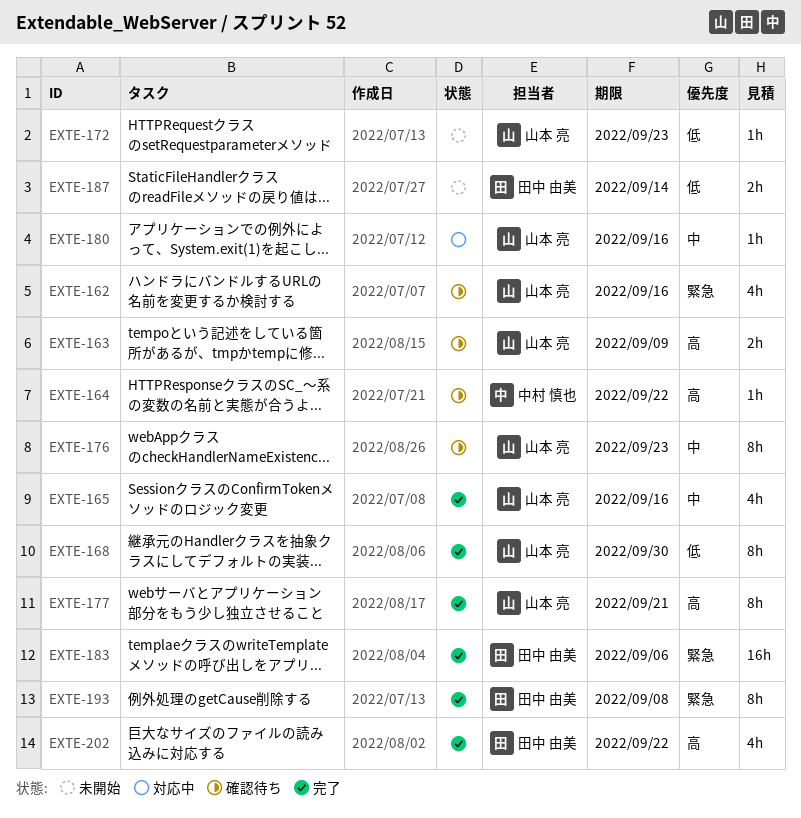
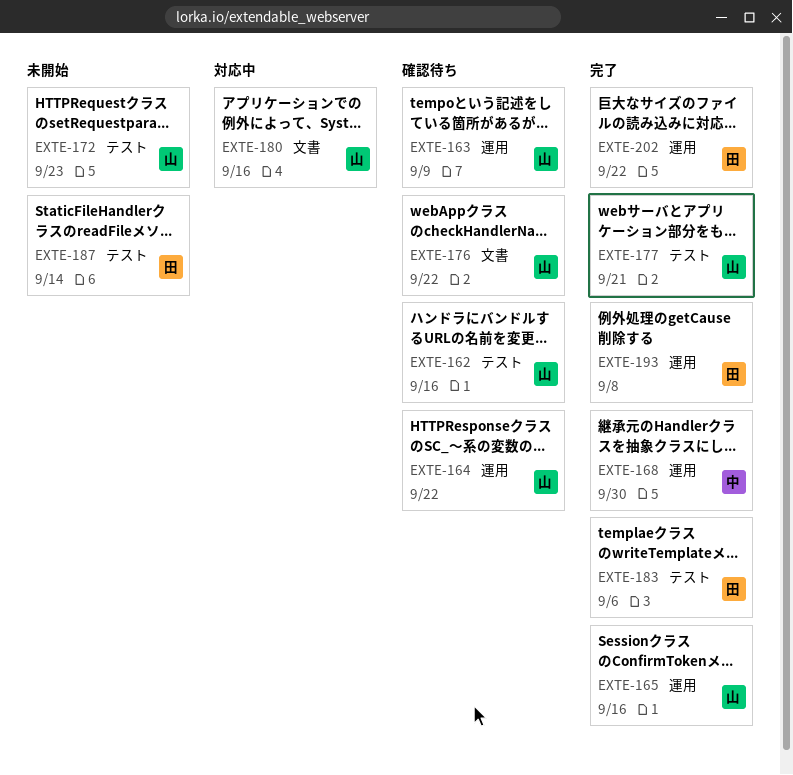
EXTE-164, owner: 中村 慎也 -> 山本 亮
EXTE-168, owner: 山本 亮 -> 中村 慎也
EXTE-176, due: Sep 23 -> Sep 22

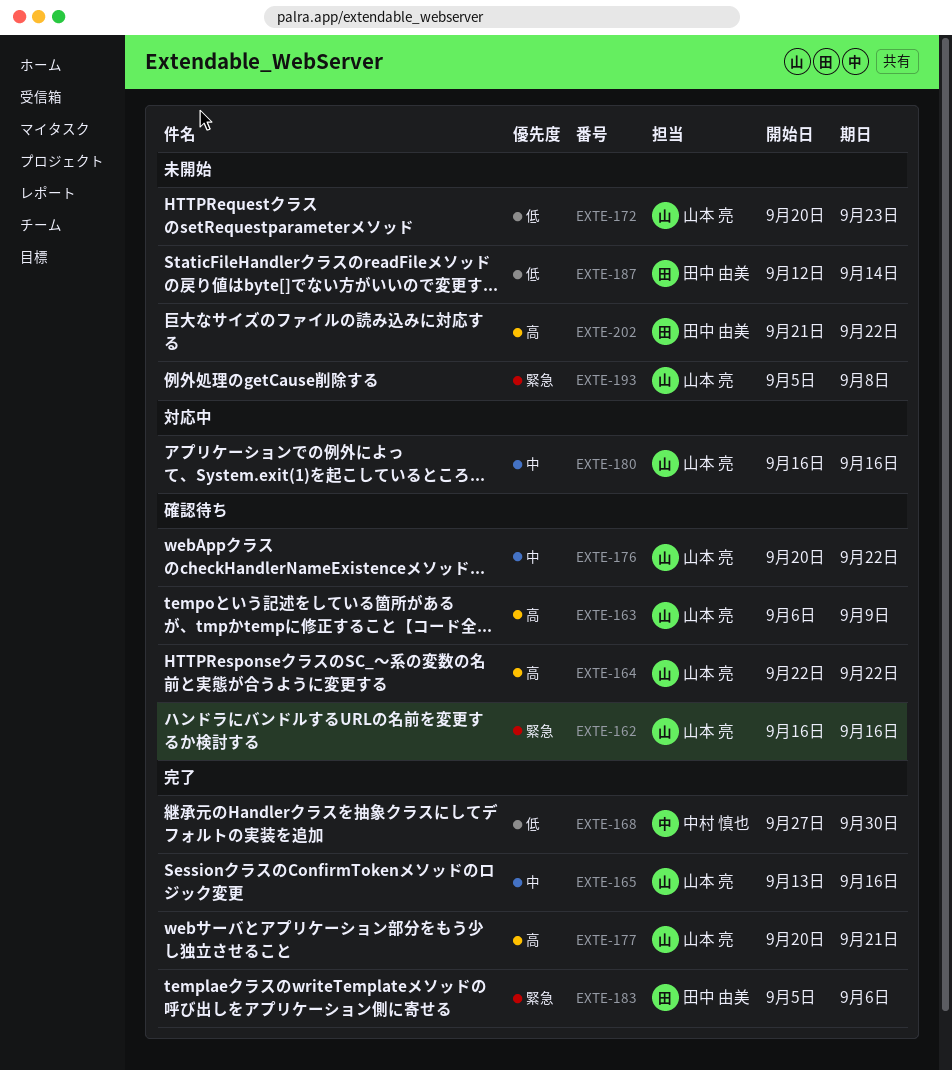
EXTE-193, status: 完了 -> 未開始
EXTE-193, owner: 田中 由美 -> 山本 亮
EXTE-202, status: 完了 -> 未開始

